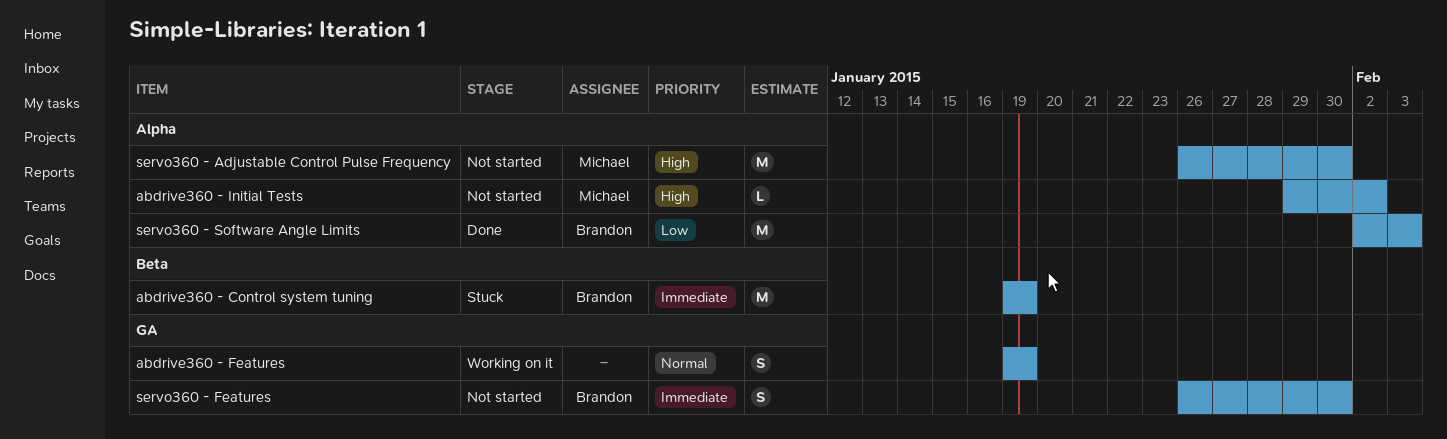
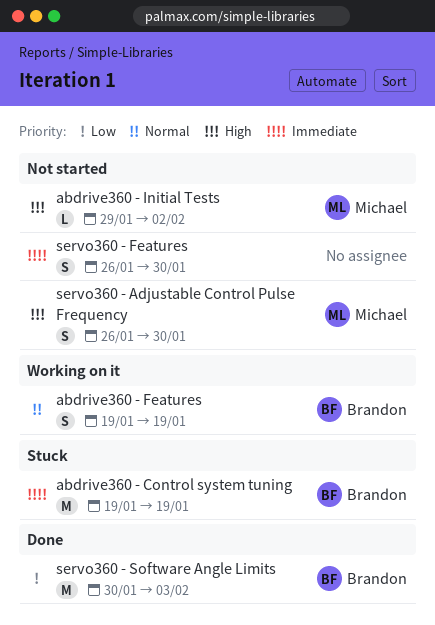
abdrive360 - Features, owner: none -> Brandon
servo360 - Adjustable Control Pulse Frequency, estimate: M -> S
servo360 - Features, owner: Brandon -> none
servo360 - Software Angle Limits, start: Feb 2 -> Jan 30

